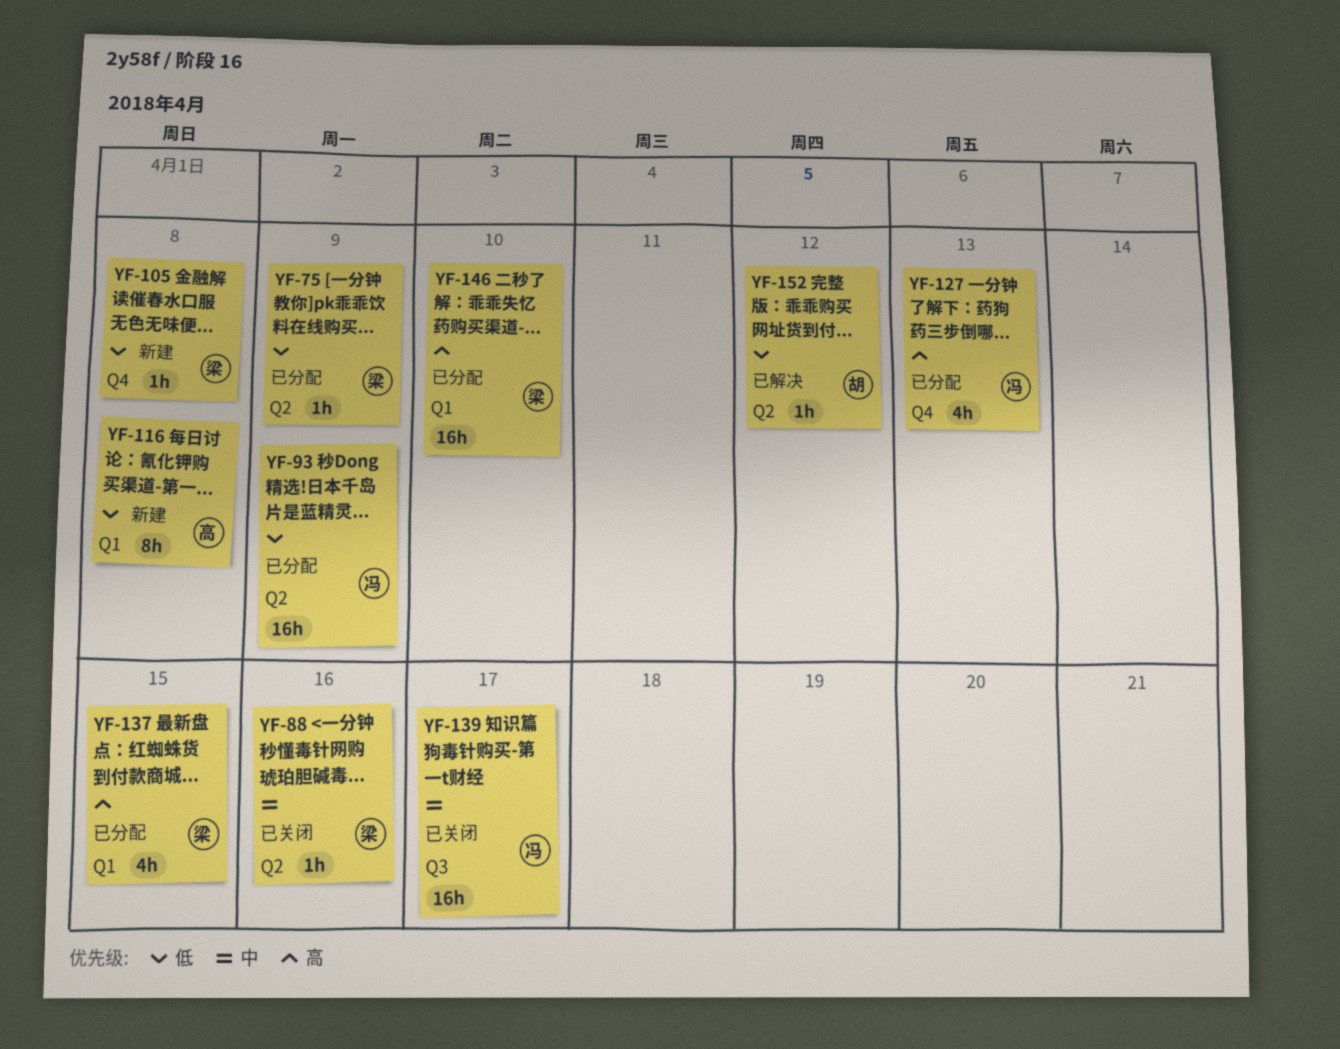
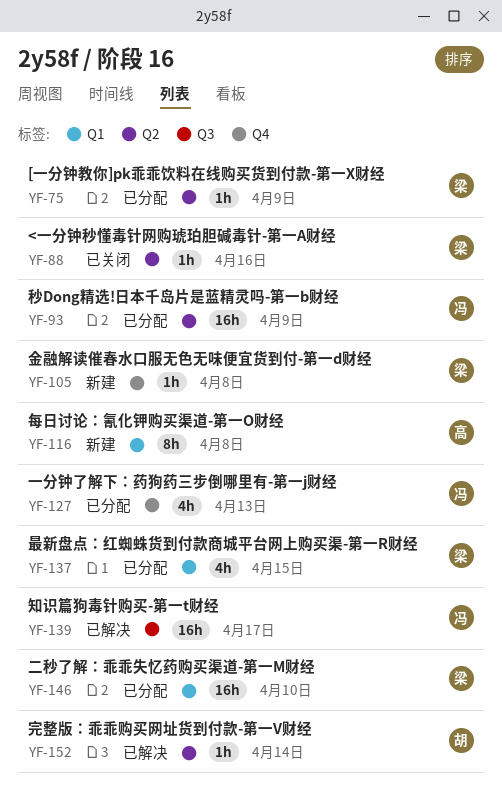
YF-139, status: 已关闭 -> 已解决
YF-152, due: Apr 12 -> Apr 14

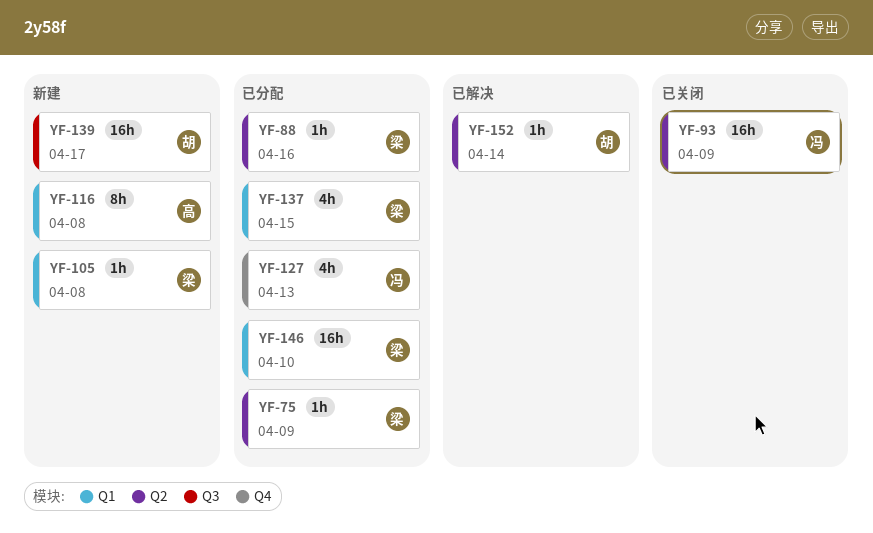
YF-88, status: 已关闭 -> 已分配
YF-93, status: 已分配 -> 已关闭
YF-105, label: Q4 -> Q1
YF-139, status: 已解决 -> 新建
YF-139, owner: 冯 -> 胡

